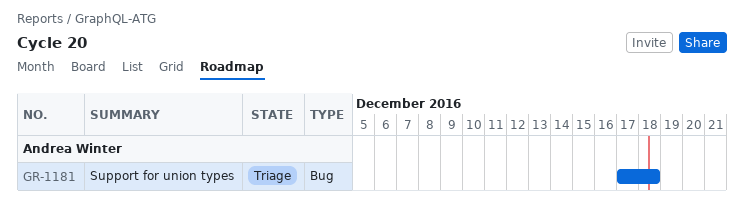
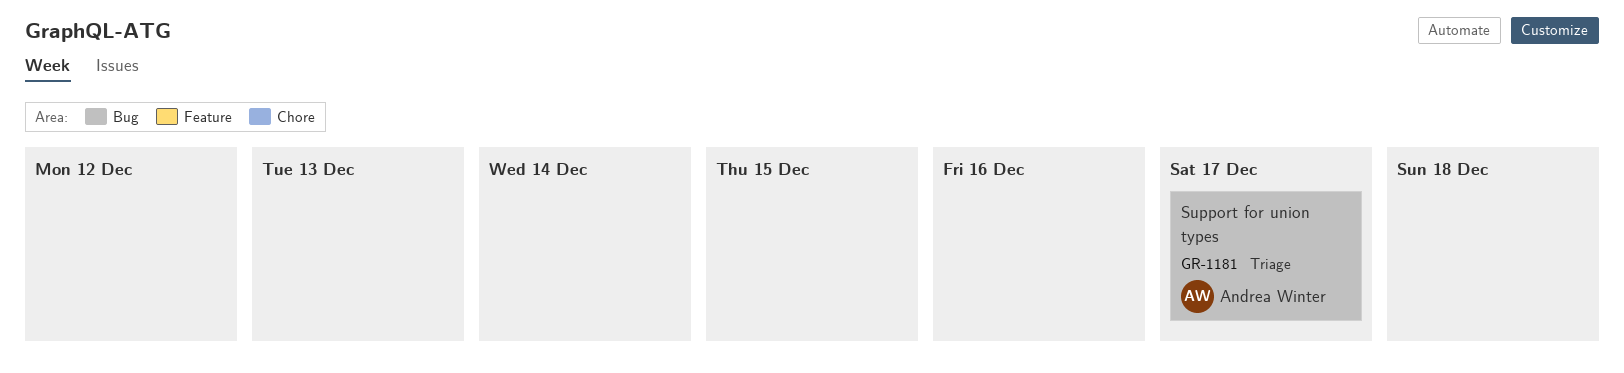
GR-1181, due: Dec 18 -> Dec 17

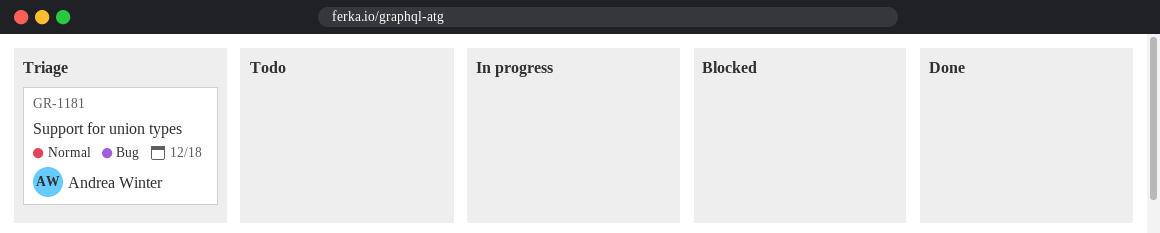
GR-1181, due: Dec 17 -> Dec 18

